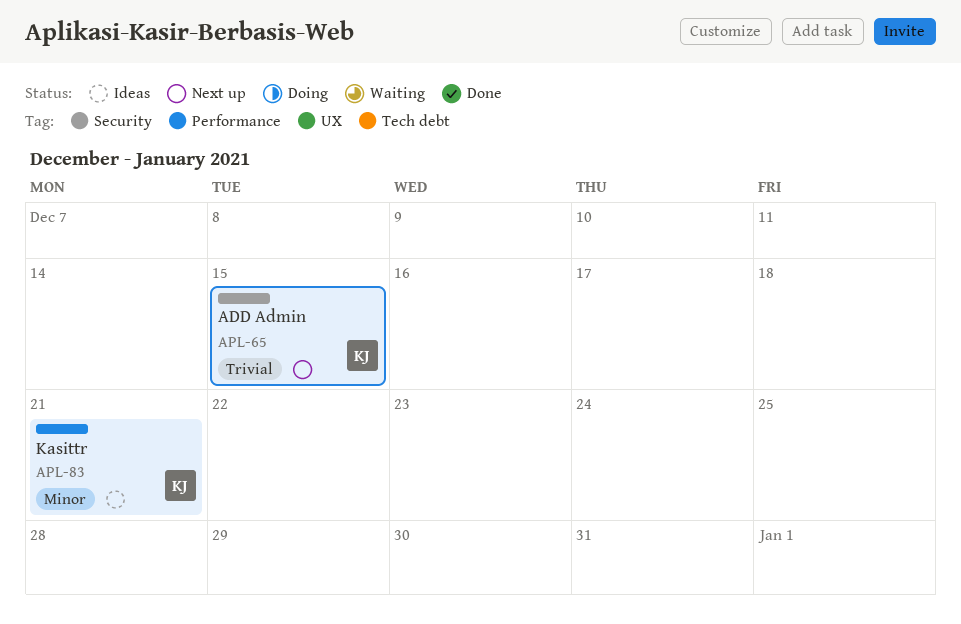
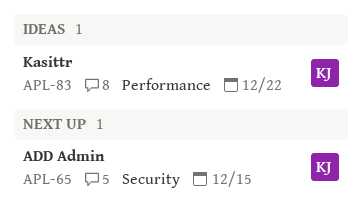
APL-83, due: Dec 21 -> Dec 22

